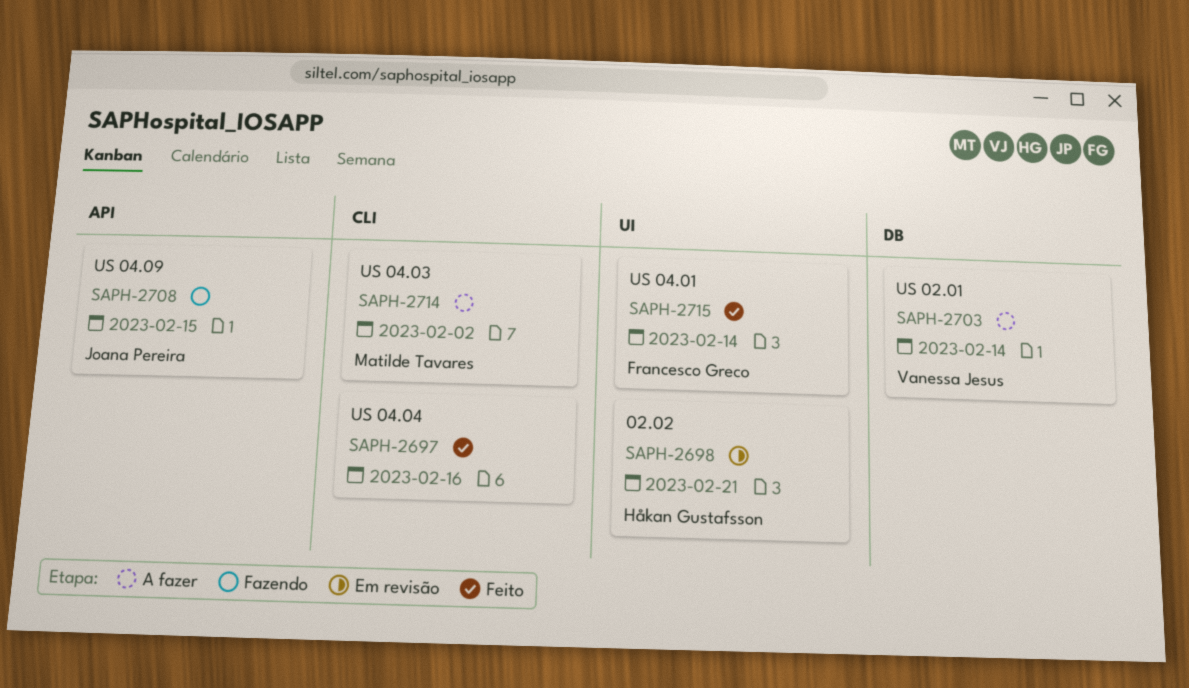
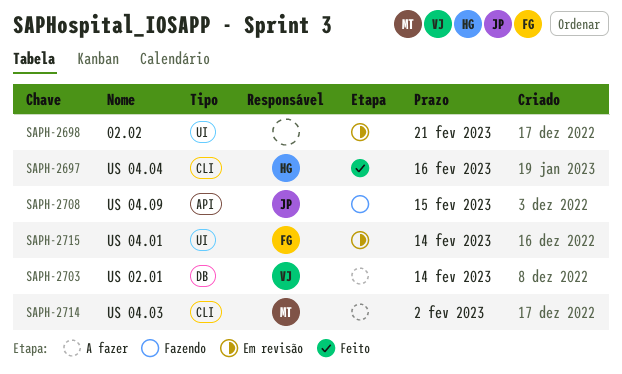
SAPH-2697, owner: none -> Håkan Gustafsson
SAPH-2698, owner: Håkan Gustafsson -> none
SAPH-2715, status: Feito -> Em revisão

